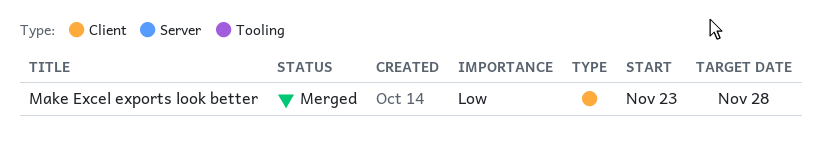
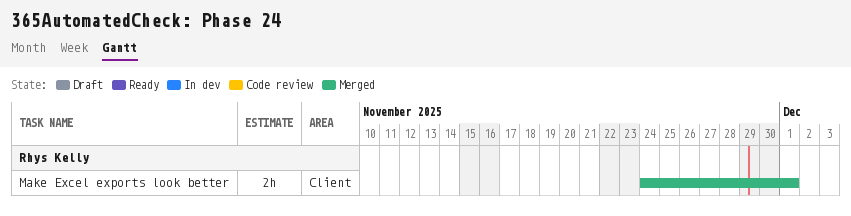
Make Excel exports look better, start: Nov 23 -> Nov 24
Make Excel exports look better, due: Nov 28 -> Dec 1

